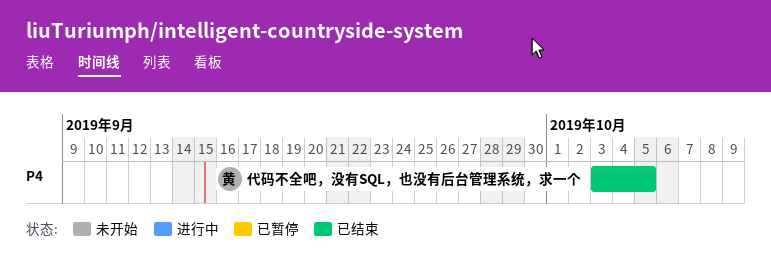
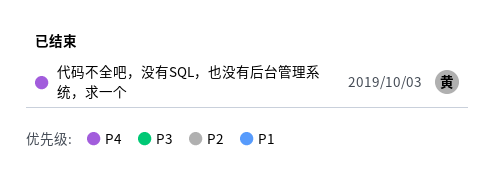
代码不全吧，没有SQL，也没有后台管理系统，求一个, due: Oct 5 -> Oct 3

